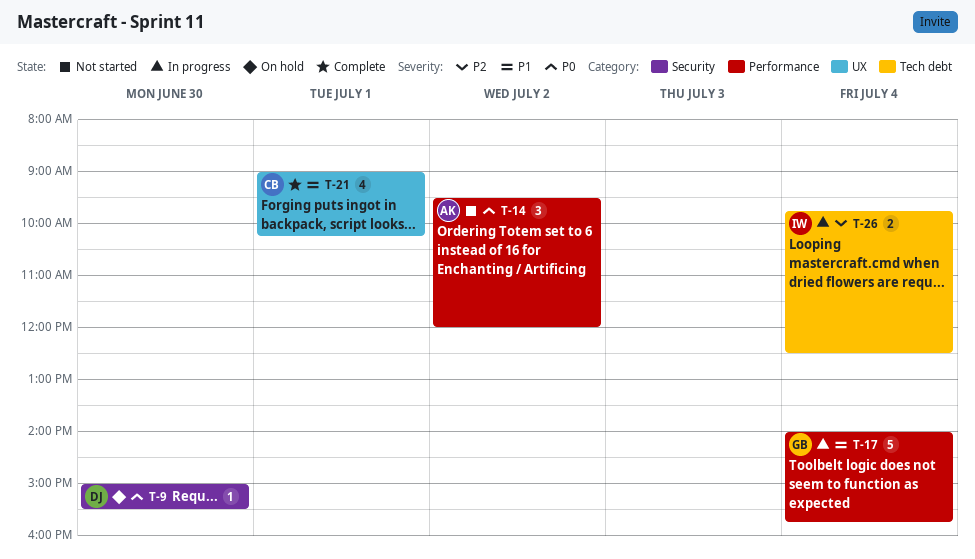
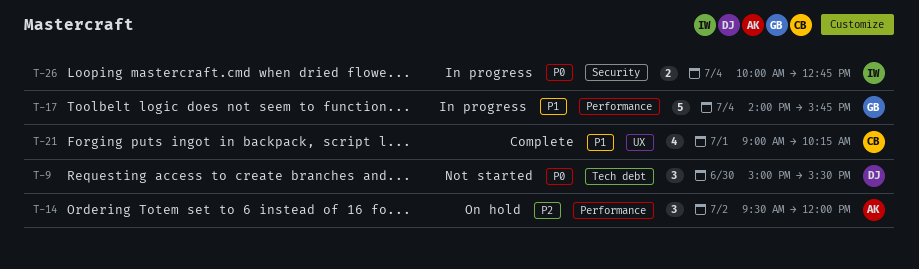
T-9, status: On hold -> Not started
T-9, label: Security -> Tech debt
T-9, estimate: 1 -> 3
T-14, status: Not started -> On hold
T-14, priority: P0 -> P2
T-26, priority: P2 -> P0
T-26, label: Tech debt -> Security
T-26, begins: 09:45 -> 10:00
T-26, ends: 12:30 -> 12:45

